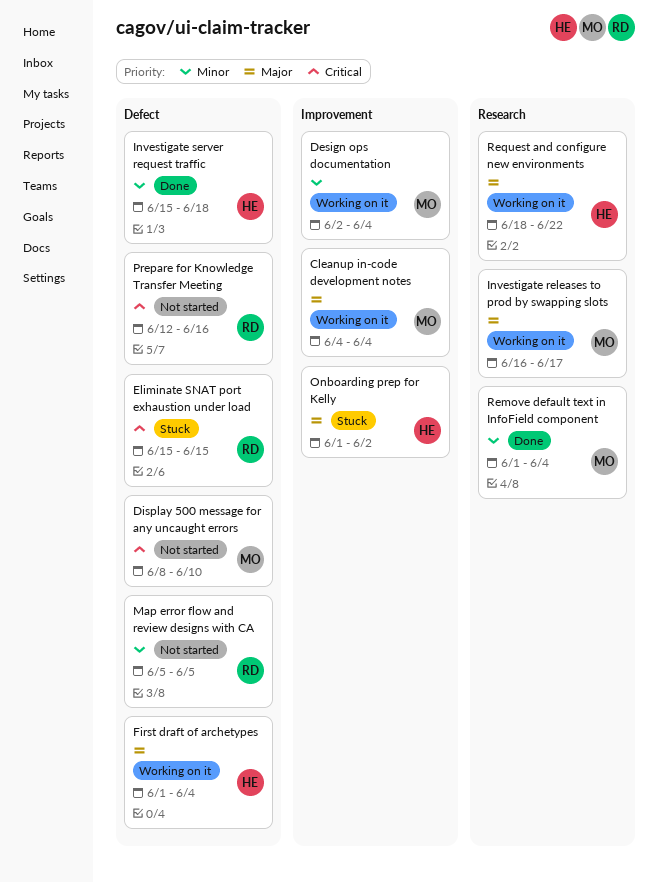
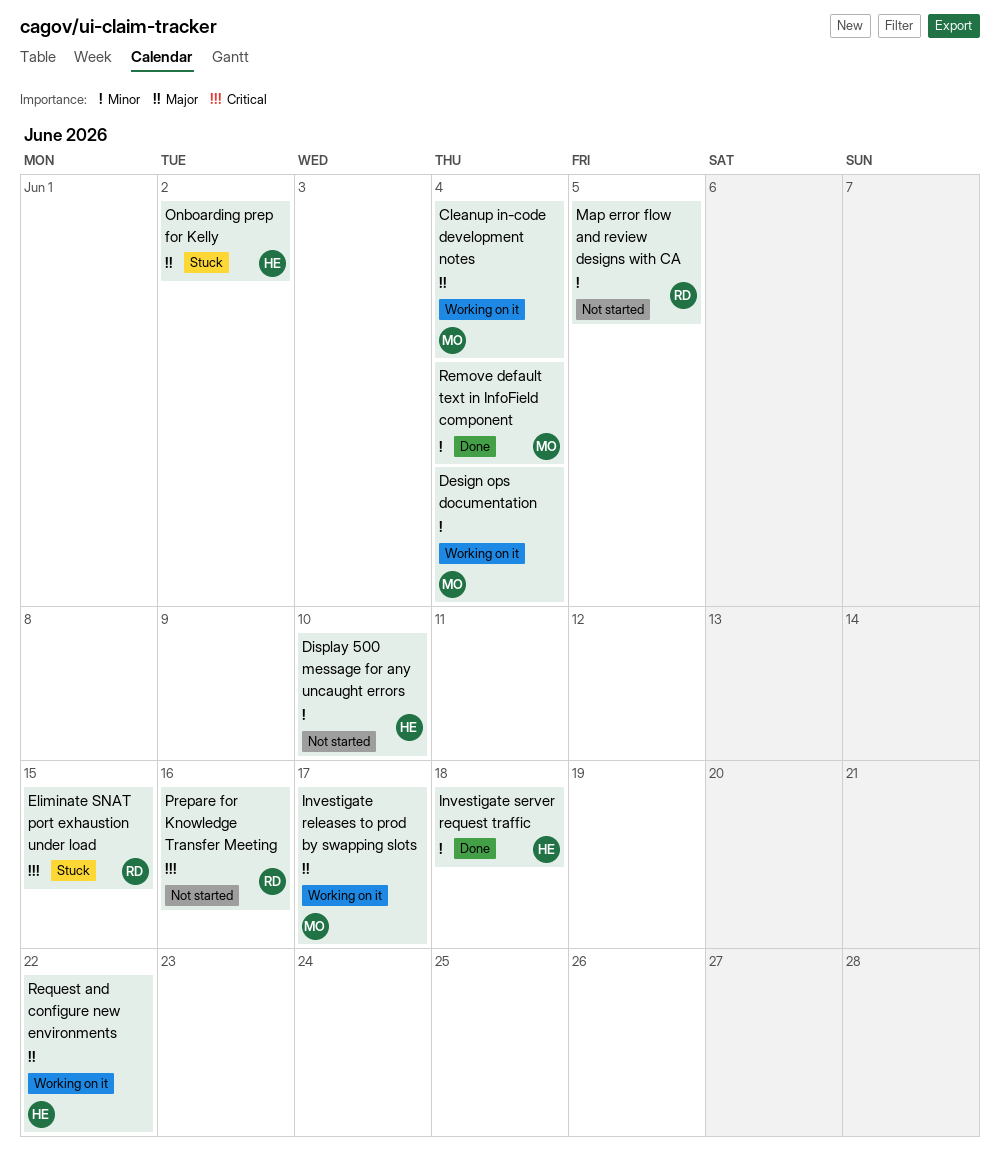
Display 500 message for any uncaught errors, owner: MO -> HE
Display 500 message for any uncaught errors, priority: Critical -> Minor
First draft of archetypes: present -> none

